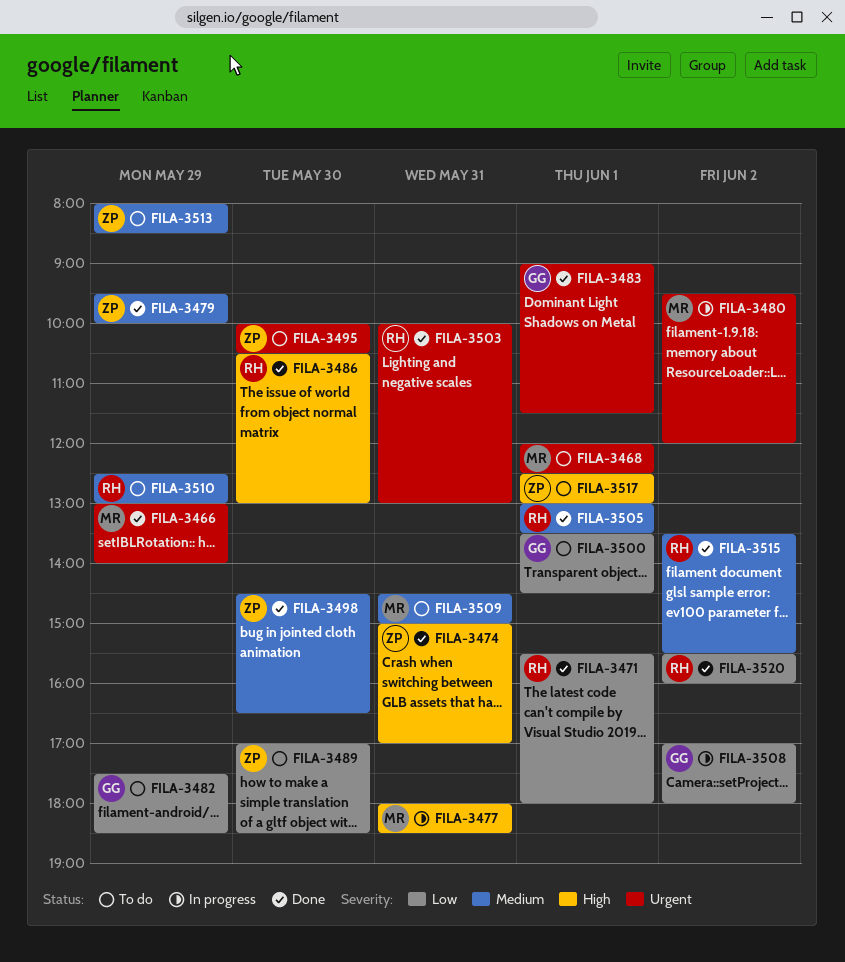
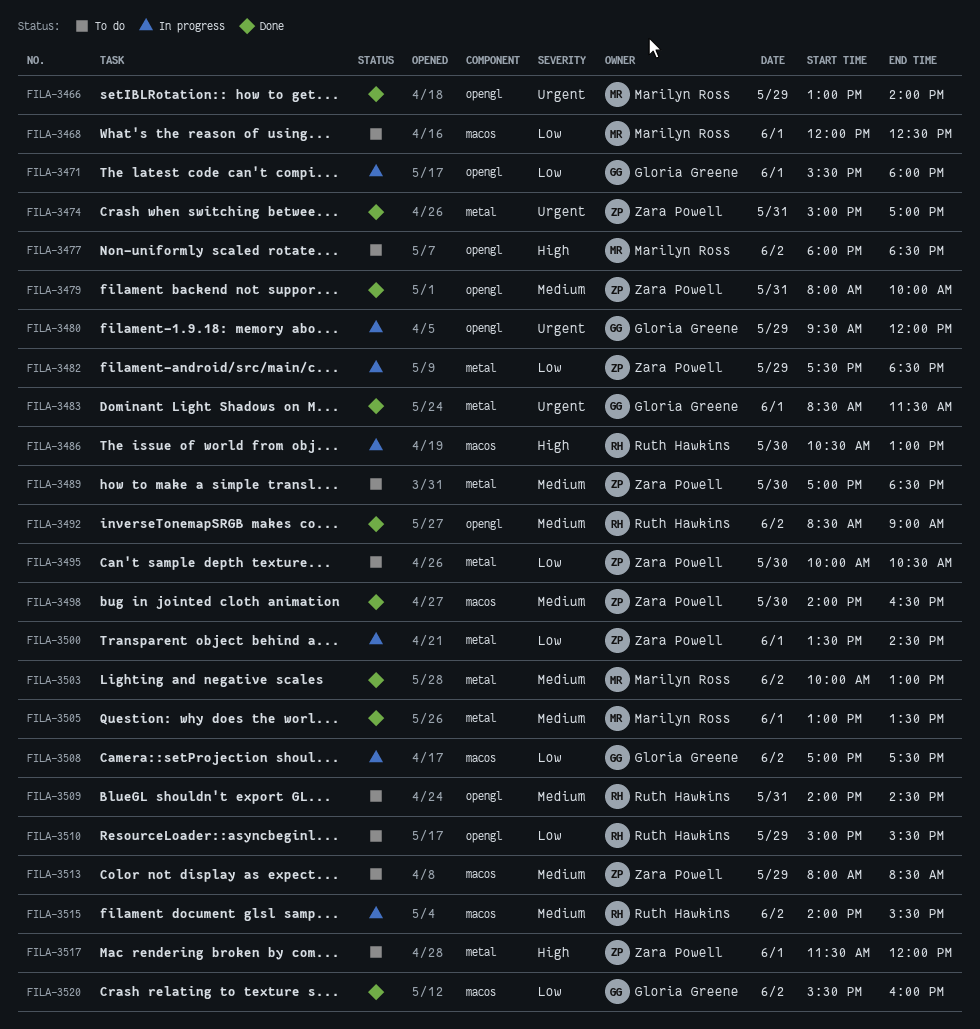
FILA-3468, priority: Urgent -> Low
FILA-3471, status: Done -> In progress
FILA-3471, owner: Ruth Hawkins -> Gloria Greene
FILA-3474, priority: High -> Urgent
FILA-3477, status: In progress -> To do
FILA-3477, day: May 31 -> Jun 2
FILA-3479, day: May 29 -> May 31
FILA-3479, begins: 09:30 -> 08:00
FILA-3480, owner: Marilyn Ross -> Gloria Greene
FILA-3480, day: Jun 2 -> May 29
FILA-3482, status: To do -> In progress
FILA-3482, owner: Gloria Greene -> Zara Powell
FILA-3483, begins: 09:00 -> 08:30
FILA-3486, status: Done -> In progress
FILA-3489, priority: Low -> Medium
FILA-3492: none -> present
FILA-3495, priority: Urgent -> Low
FILA-3498, begins: 14:30 -> 14:00
FILA-3500, status: To do -> In progress
FILA-3500, owner: Gloria Greene -> Zara Powell
FILA-3503, owner: Ruth Hawkins -> Marilyn Ross
FILA-3503, priority: Urgent -> Medium
FILA-3503, day: May 31 -> Jun 2
FILA-3505, owner: Ruth Hawkins -> Marilyn Ross
FILA-3508, ends: 18:00 -> 17:30
FILA-3509, owner: Marilyn Ross -> Ruth Hawkins
FILA-3509, begins: 14:30 -> 14:00
FILA-3509, ends: 15:00 -> 14:30
FILA-3510, priority: Medium -> Low
FILA-3510, begins: 12:30 -> 15:00
FILA-3510, ends: 13:00 -> 15:30
FILA-3515, status: Done -> In progress
FILA-3515, begins: 13:30 -> 14:00
FILA-3517, begins: 12:30 -> 11:30
FILA-3517, ends: 13:00 -> 12:00
FILA-3520, owner: Ruth Hawkins -> Gloria Greene

